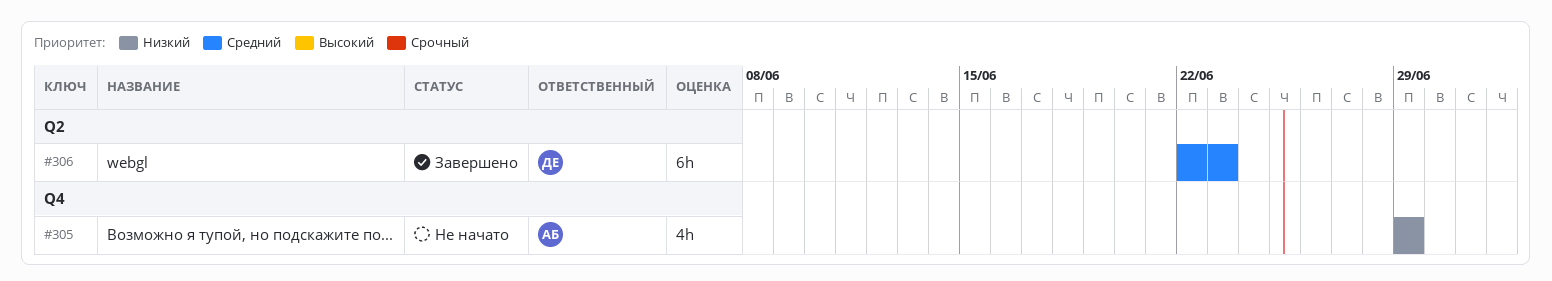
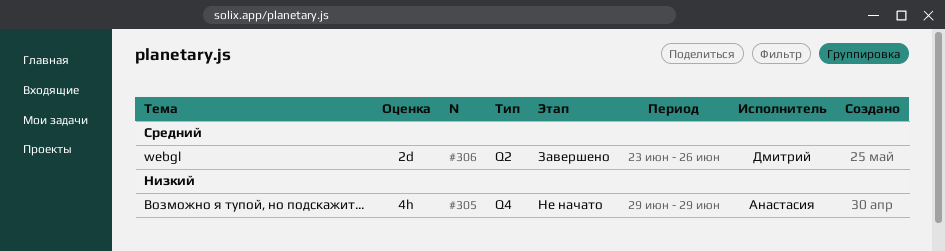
#306, estimate: 6h -> 2d
#306, start: Jun 22 -> Jun 23
#306, due: Jun 23 -> Jun 26

